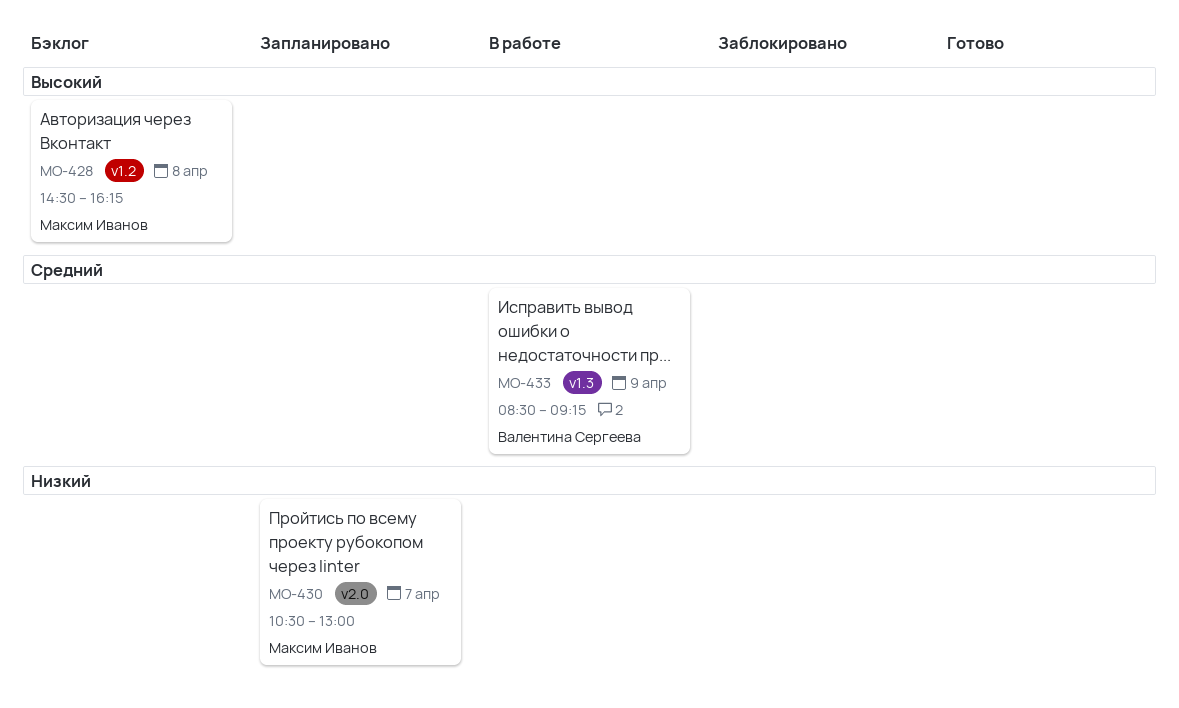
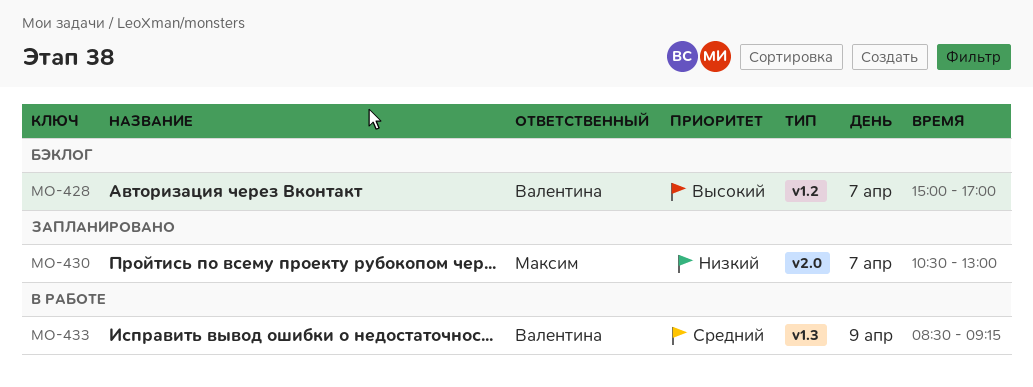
MO-428, owner: Максим Иванов -> Валентина Сергеева
MO-428, day: Apr 8 -> Apr 7
MO-428, begins: 14:30 -> 15:00
MO-428, ends: 16:15 -> 17:00

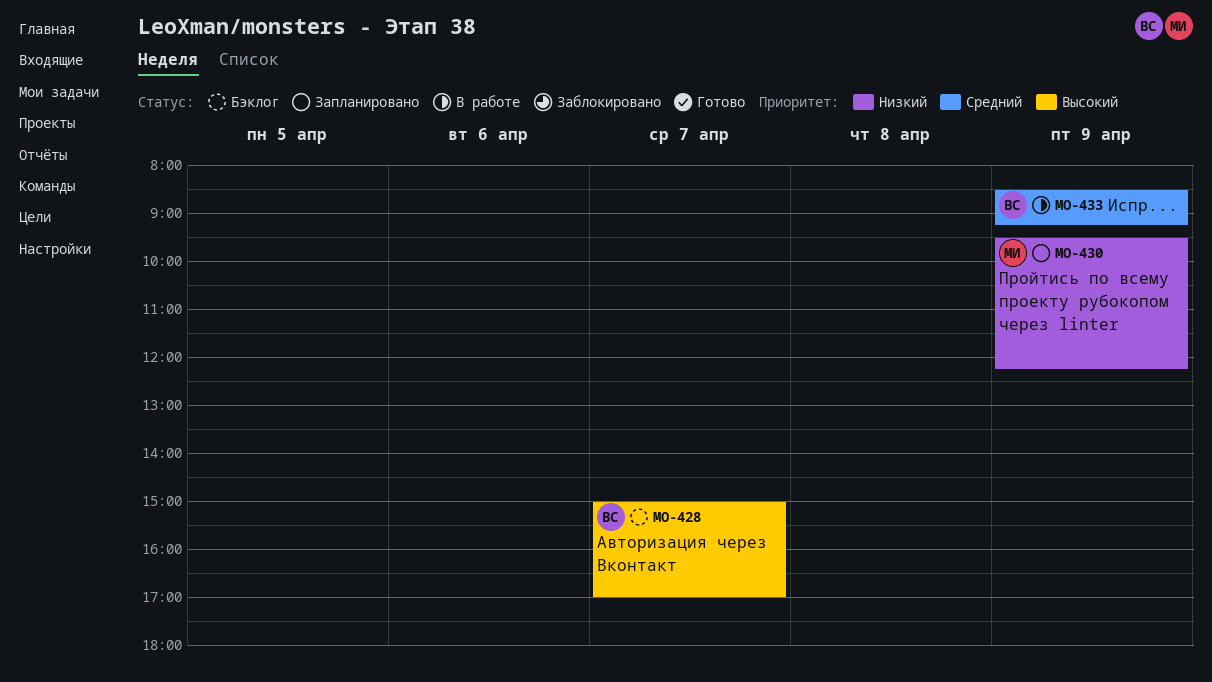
MO-430, day: Apr 7 -> Apr 9
MO-430, begins: 10:30 -> 09:30
MO-430, ends: 13:00 -> 12:15

